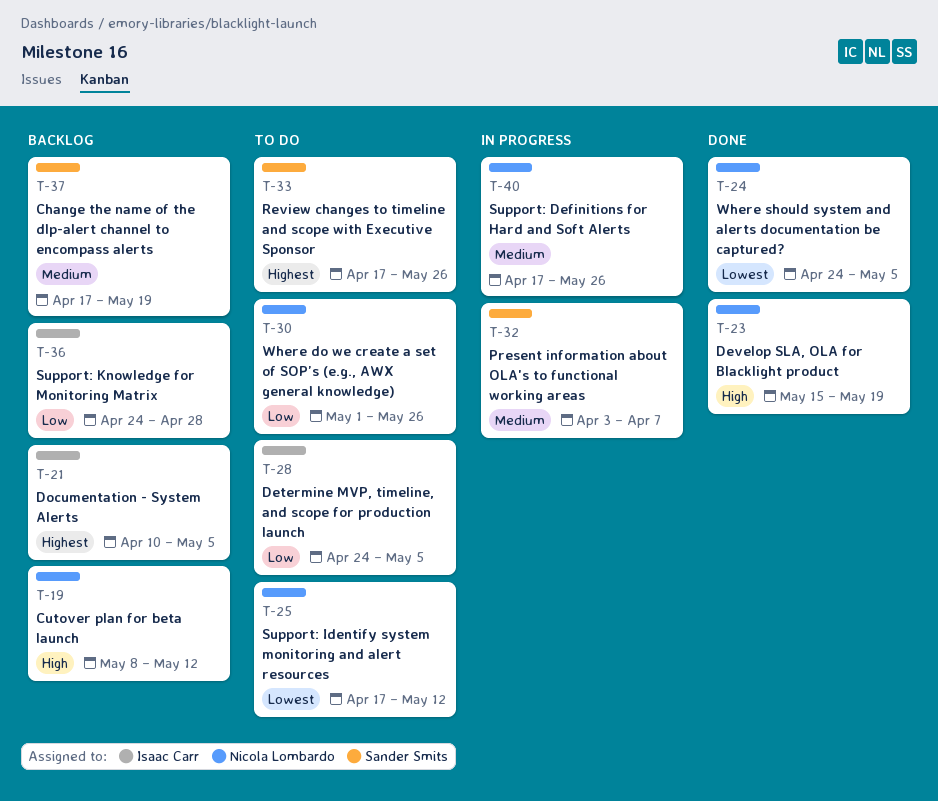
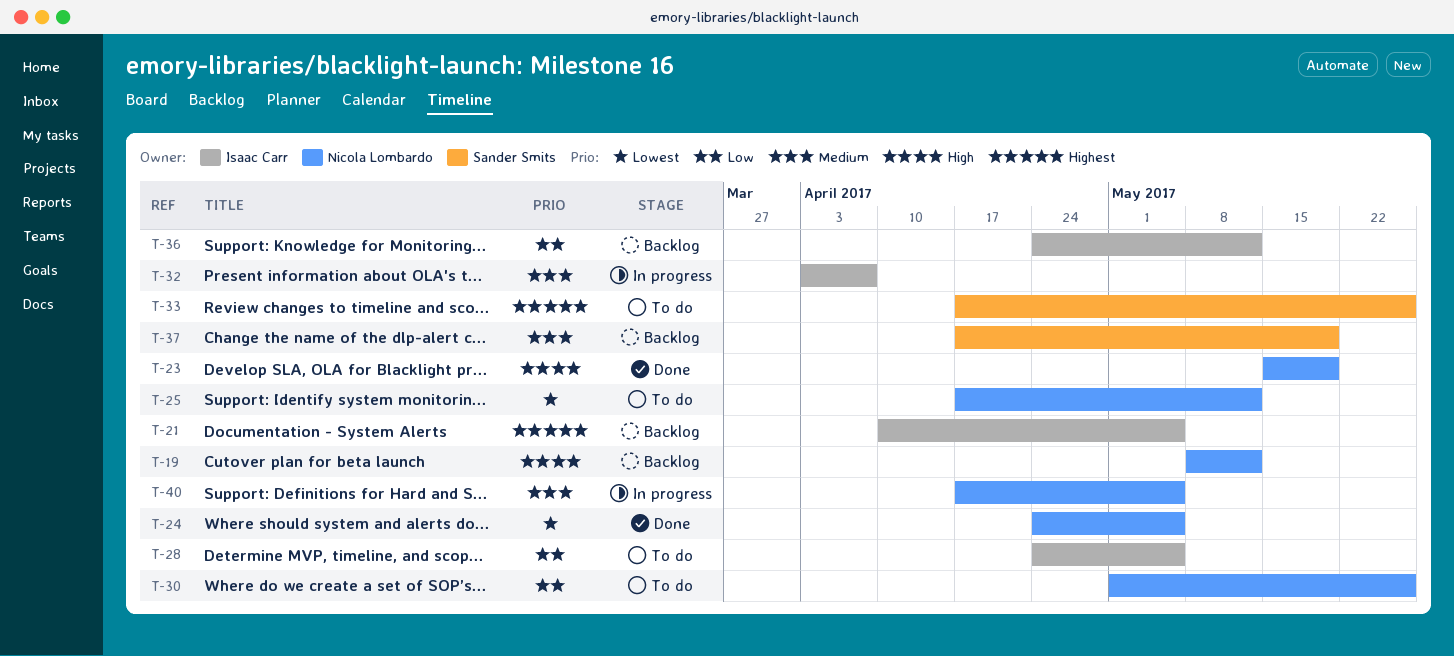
T-32, owner: Sander Smits -> Isaac Carr
T-36, due: Apr 28 -> May 12
T-40, due: May 26 -> May 5

